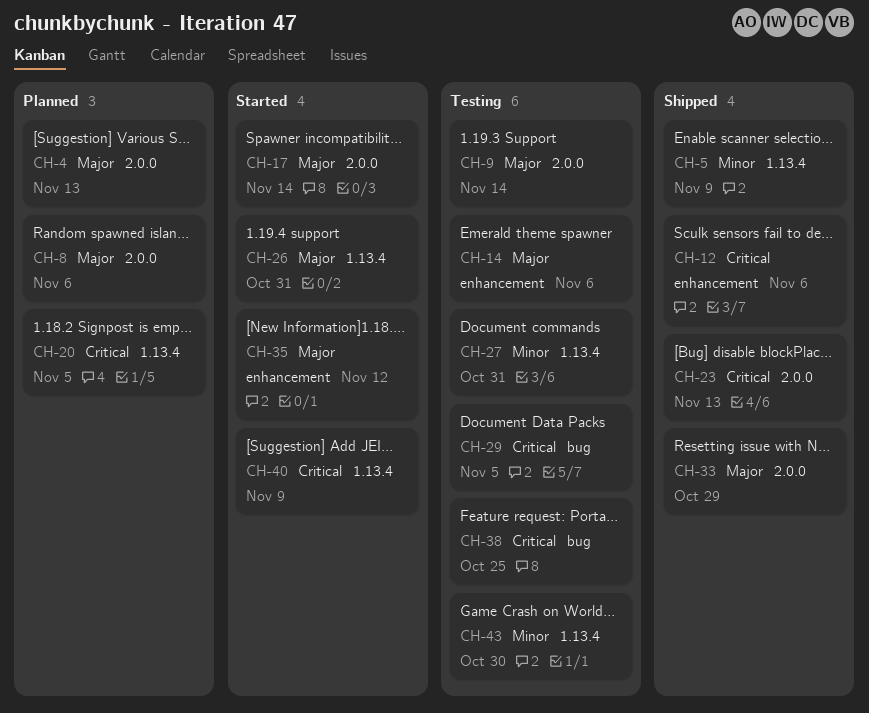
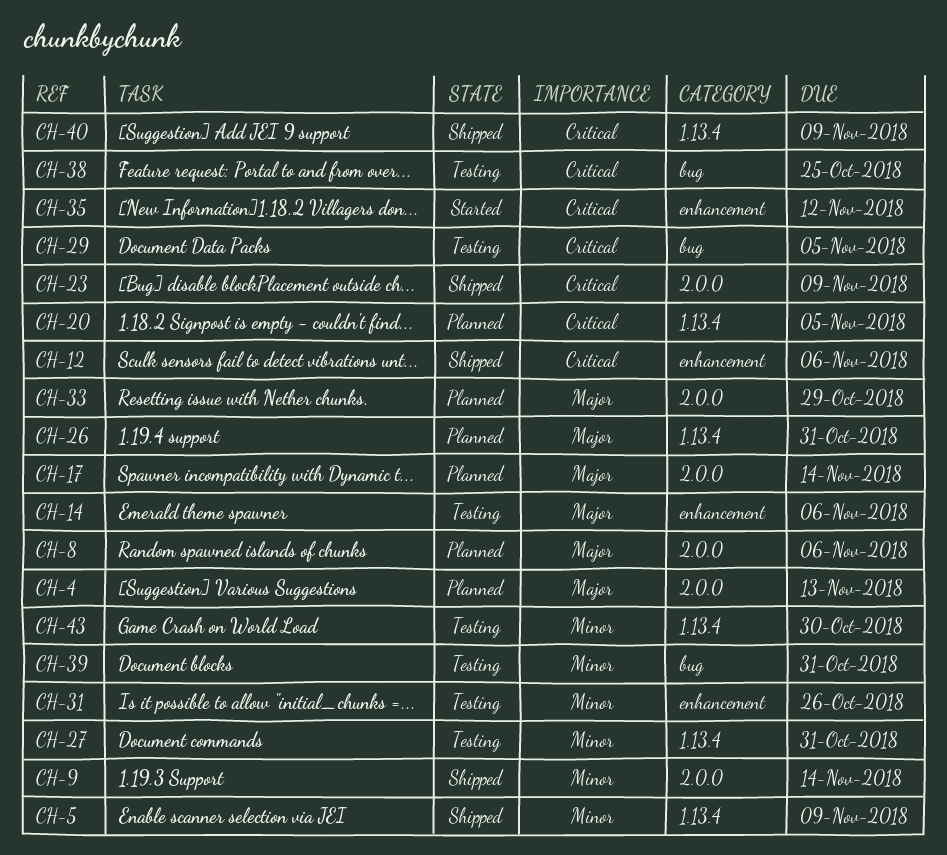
CH-9, status: Testing -> Shipped
CH-9, priority: Major -> Minor
CH-17, status: Started -> Planned
CH-23, due: Nov 13 -> Nov 9
CH-26, status: Started -> Planned
CH-31: none -> present
CH-33, status: Shipped -> Planned
CH-35, priority: Major -> Critical
CH-39: none -> present
CH-40, status: Started -> Shipped

